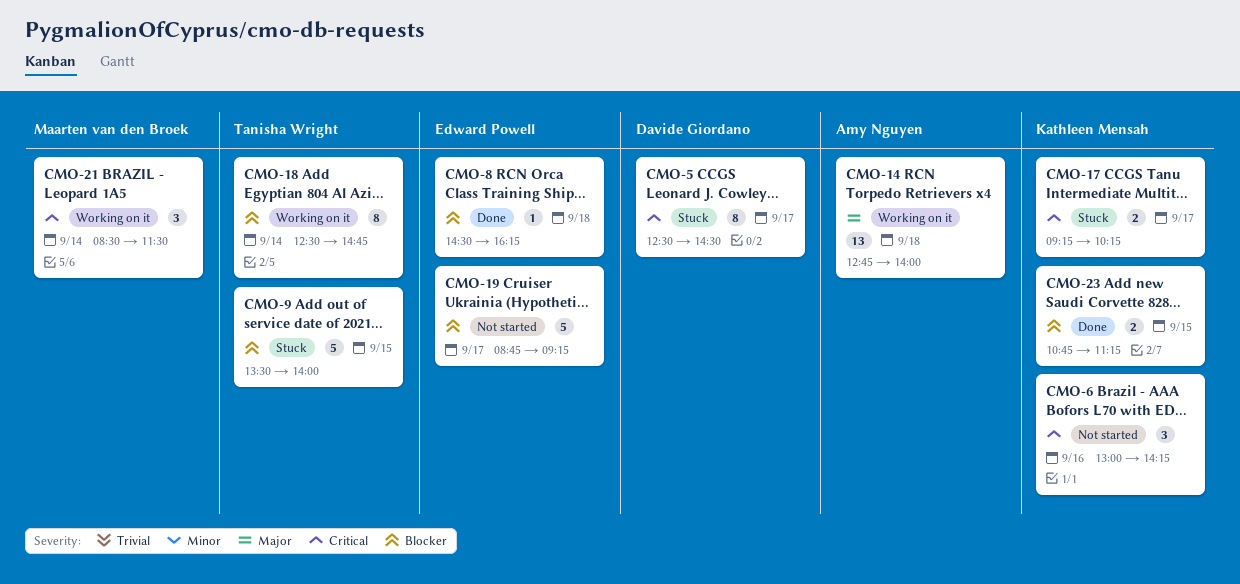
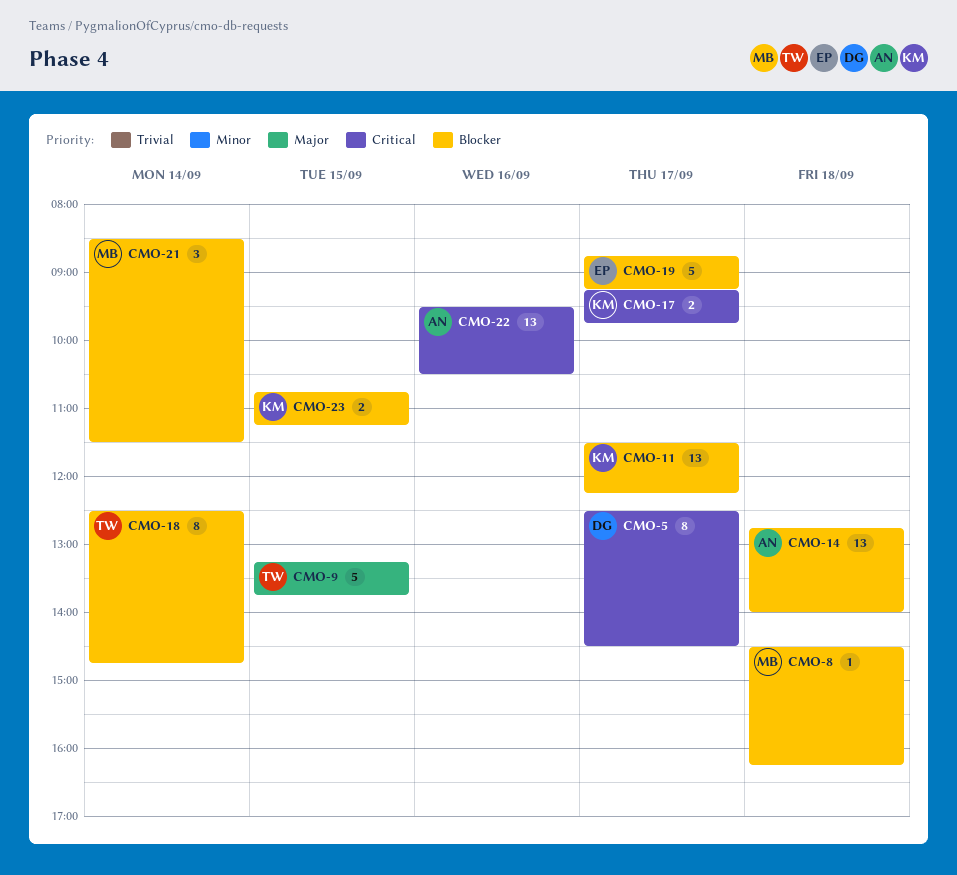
CMO-6: present -> none
CMO-8, owner: Edward Powell -> Maarten van den Broek
CMO-9, priority: Blocker -> Major
CMO-9, begins: 13:30 -> 13:15
CMO-9, ends: 14:00 -> 13:45
CMO-11: none -> present
CMO-14, priority: Major -> Blocker
CMO-17, ends: 10:15 -> 09:45
CMO-21, priority: Critical -> Blocker
CMO-22: none -> present

